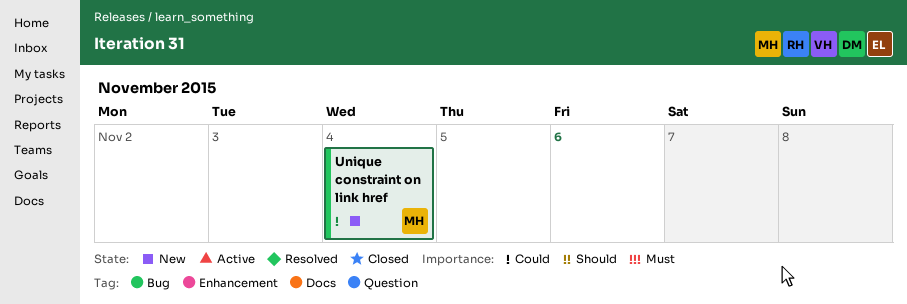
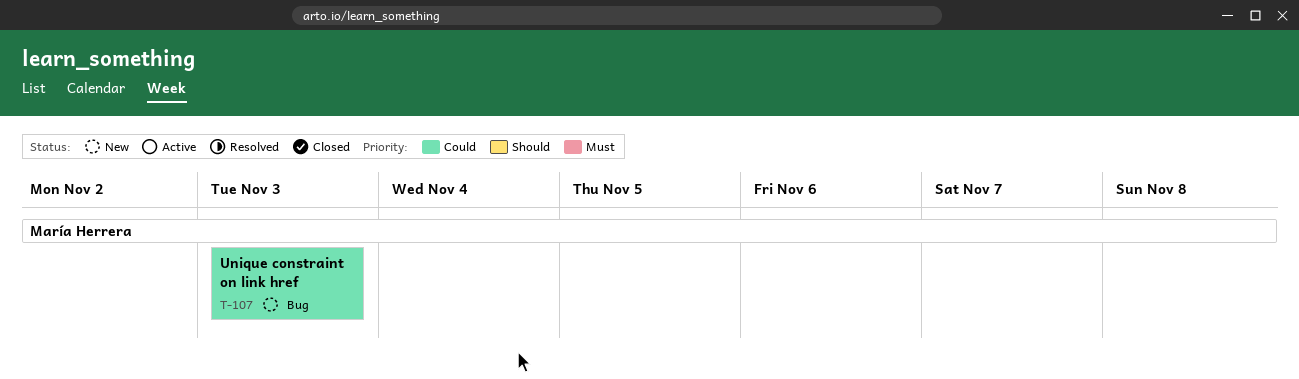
Unique constraint on link href, due: Nov 4 -> Nov 3

